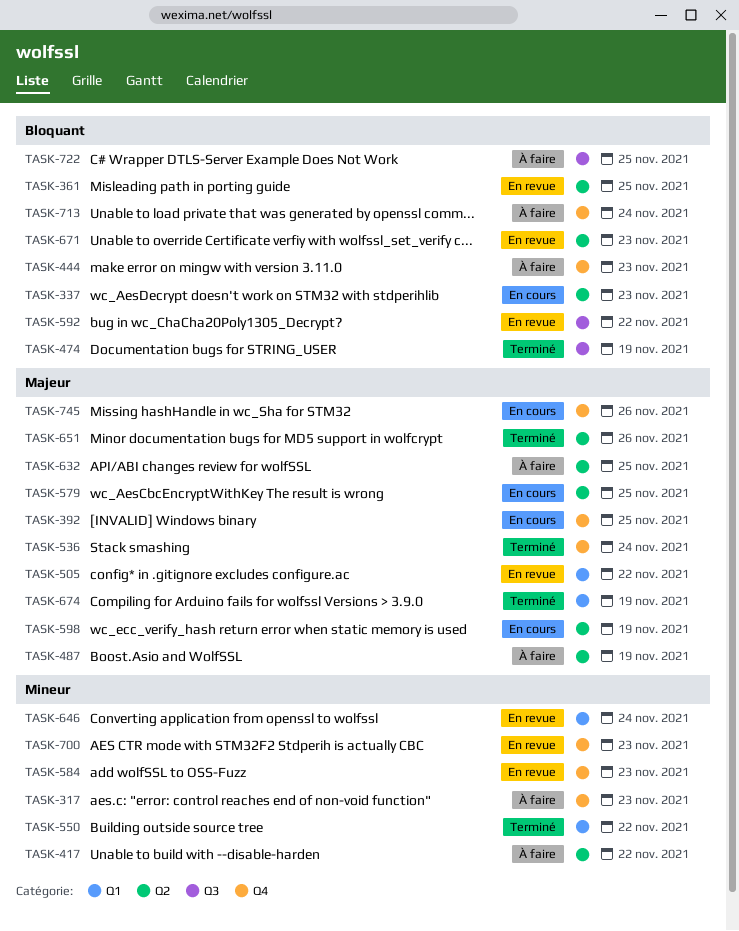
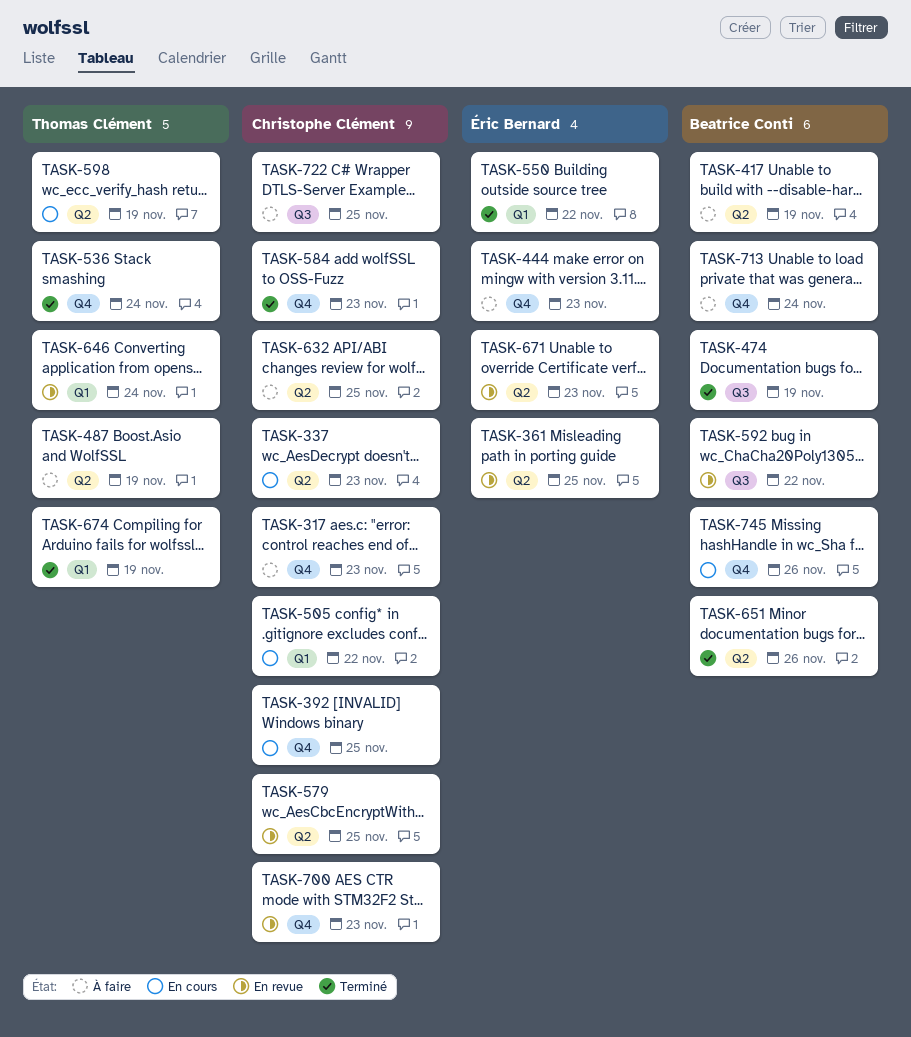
TASK-417, due: Nov 22 -> Nov 19
TASK-505, status: En revue -> En cours
TASK-579, status: En cours -> En revue
TASK-584, status: En revue -> Terminé

